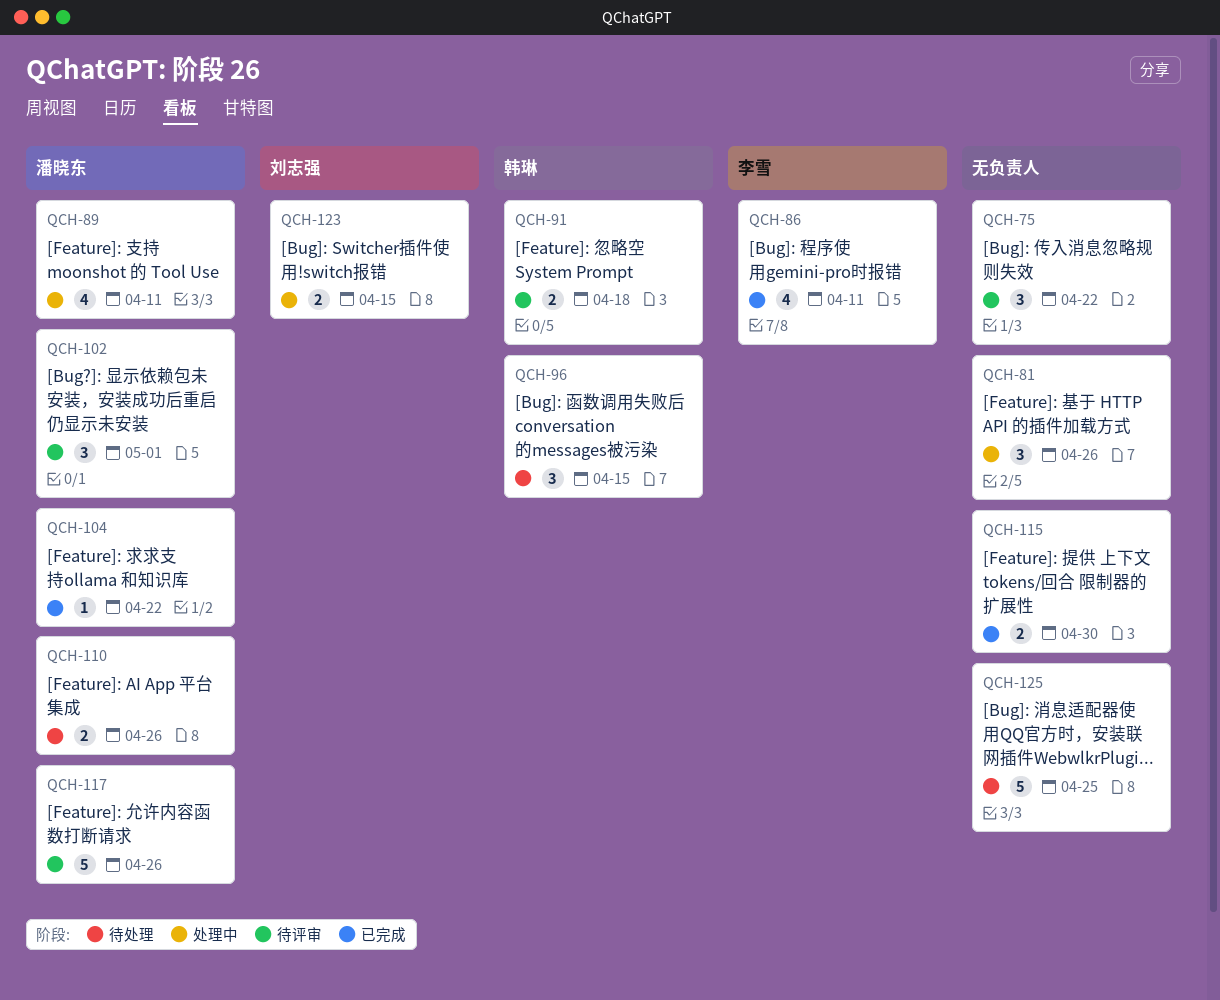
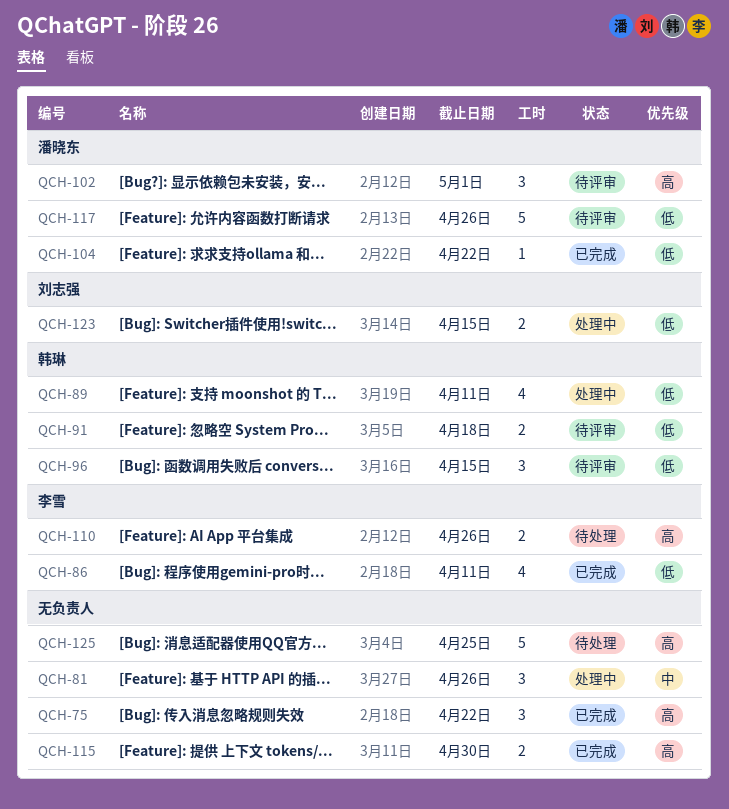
QCH-75, status: 待评审 -> 已完成
QCH-89, owner: 潘晓东 -> 韩琳
QCH-96, status: 待处理 -> 待评审
QCH-110, owner: 潘晓东 -> 李雪

